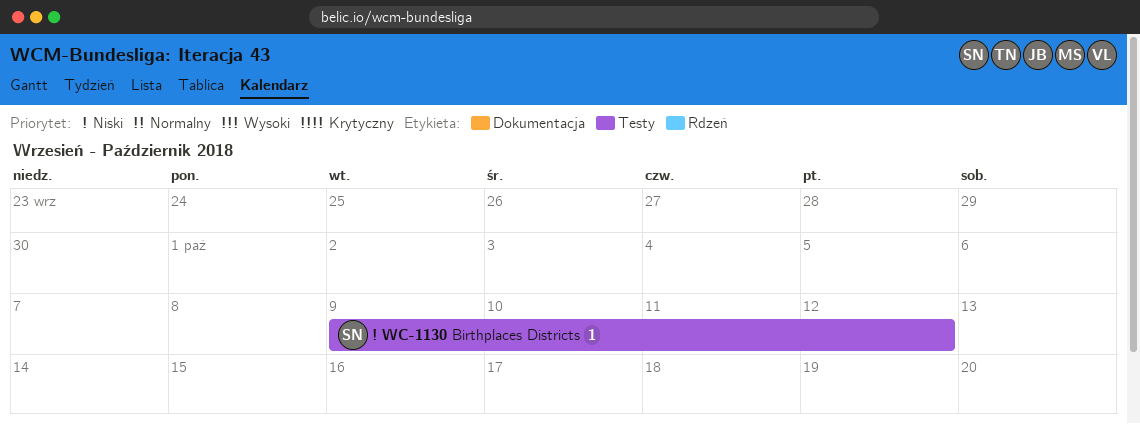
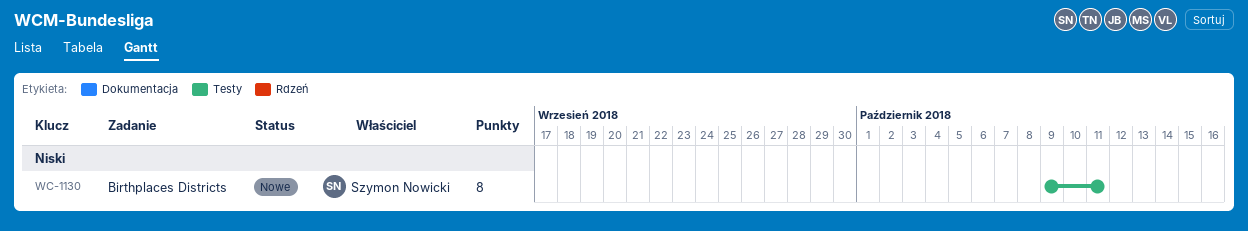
WC-1130, estimate: 1 -> 8
WC-1130, due: Oct 12 -> Oct 11

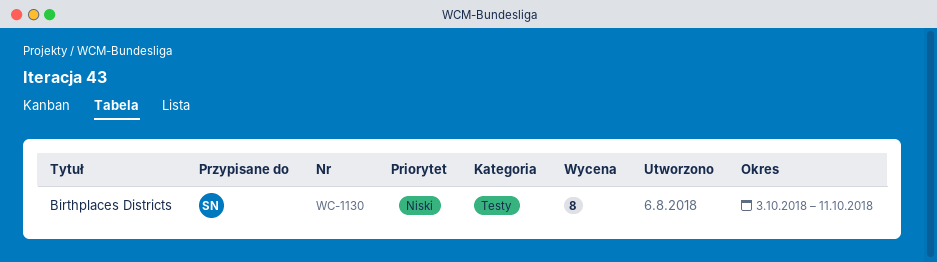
WC-1130, start: Oct 9 -> Oct 3

